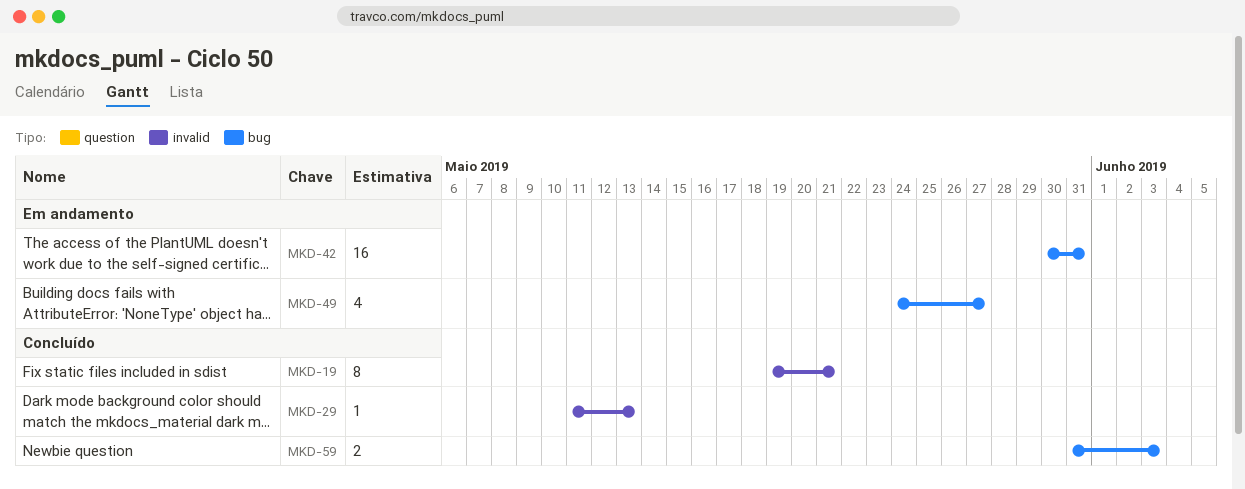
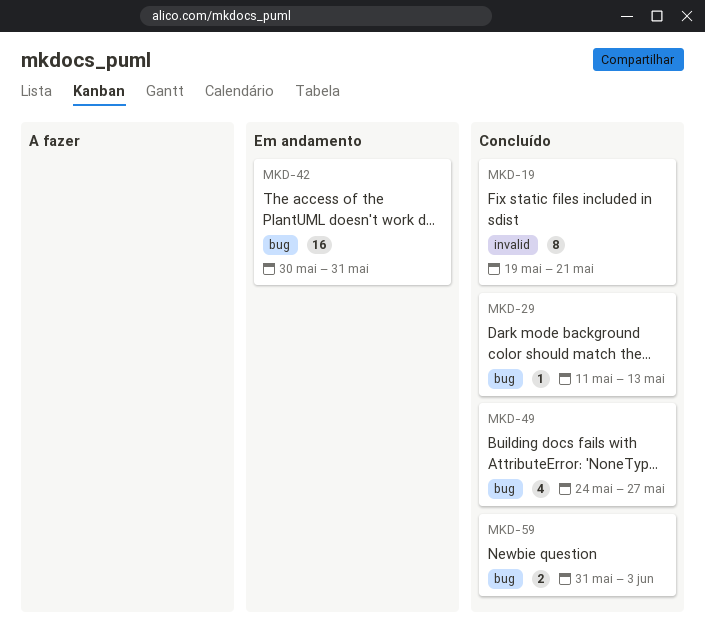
MKD-29, label: invalid -> bug
MKD-49, status: Em andamento -> Concluído

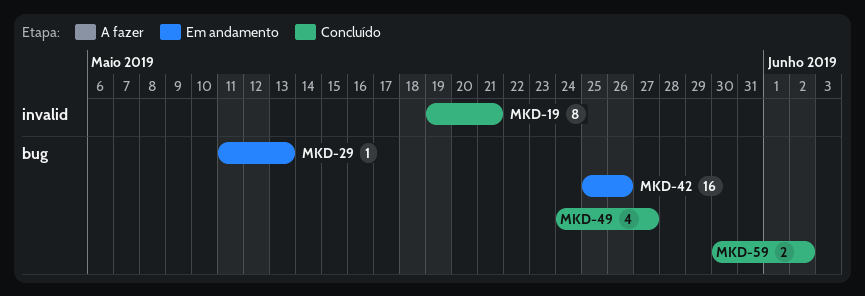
MKD-29, status: Concluído -> Em andamento
MKD-42, start: May 30 -> May 25
MKD-42, due: May 31 -> May 26
MKD-59, start: May 31 -> May 30
MKD-59, due: Jun 3 -> Jun 2

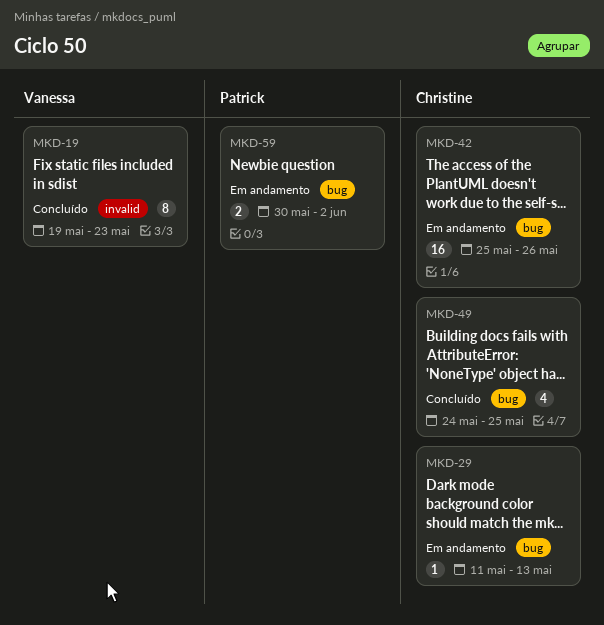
MKD-19, due: May 21 -> May 23
MKD-49, due: May 27 -> May 25
MKD-59, status: Concluído -> Em andamento

